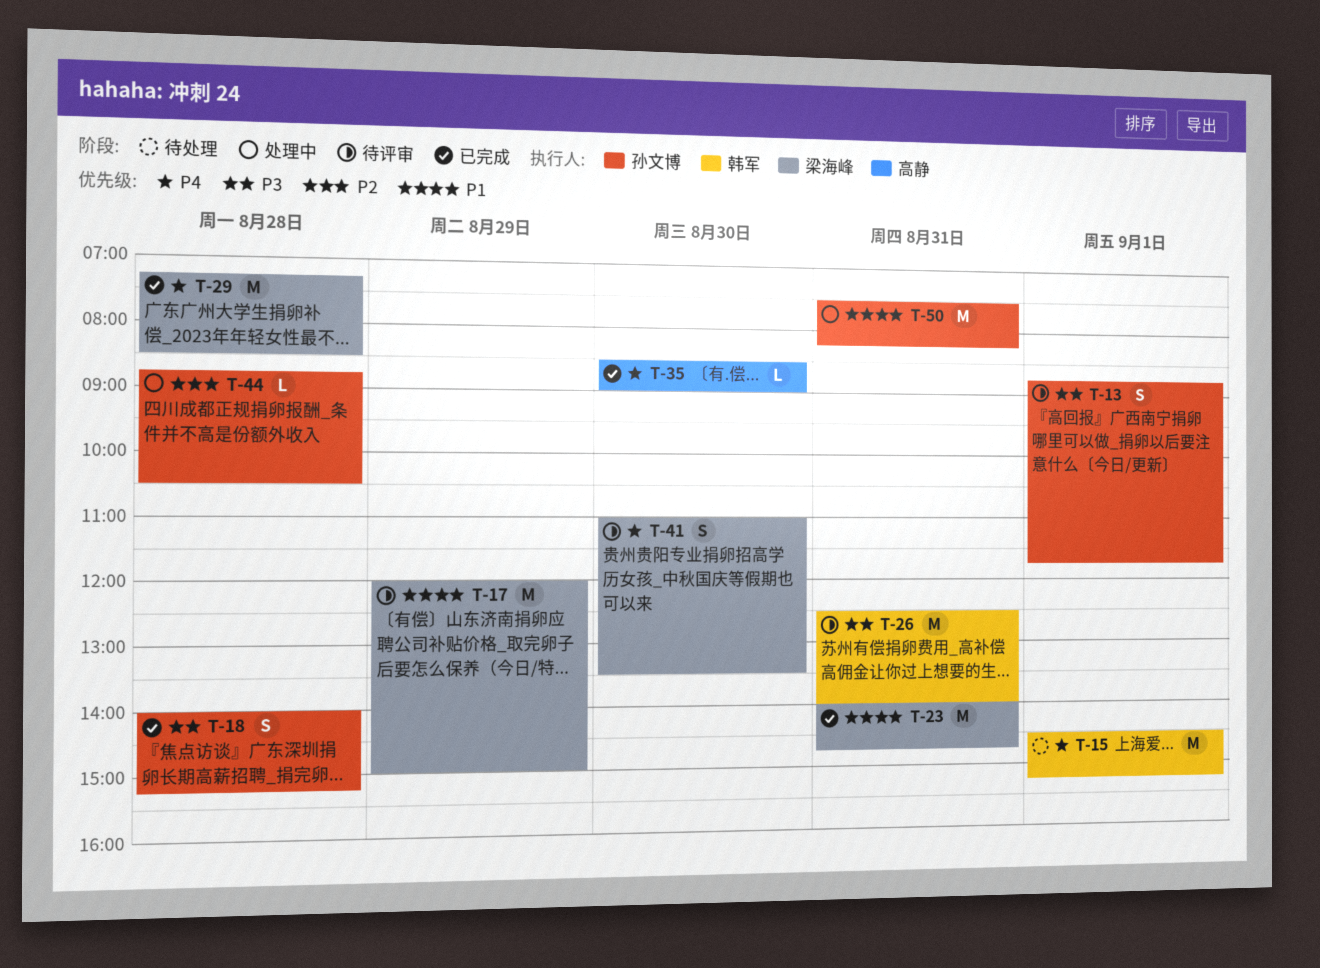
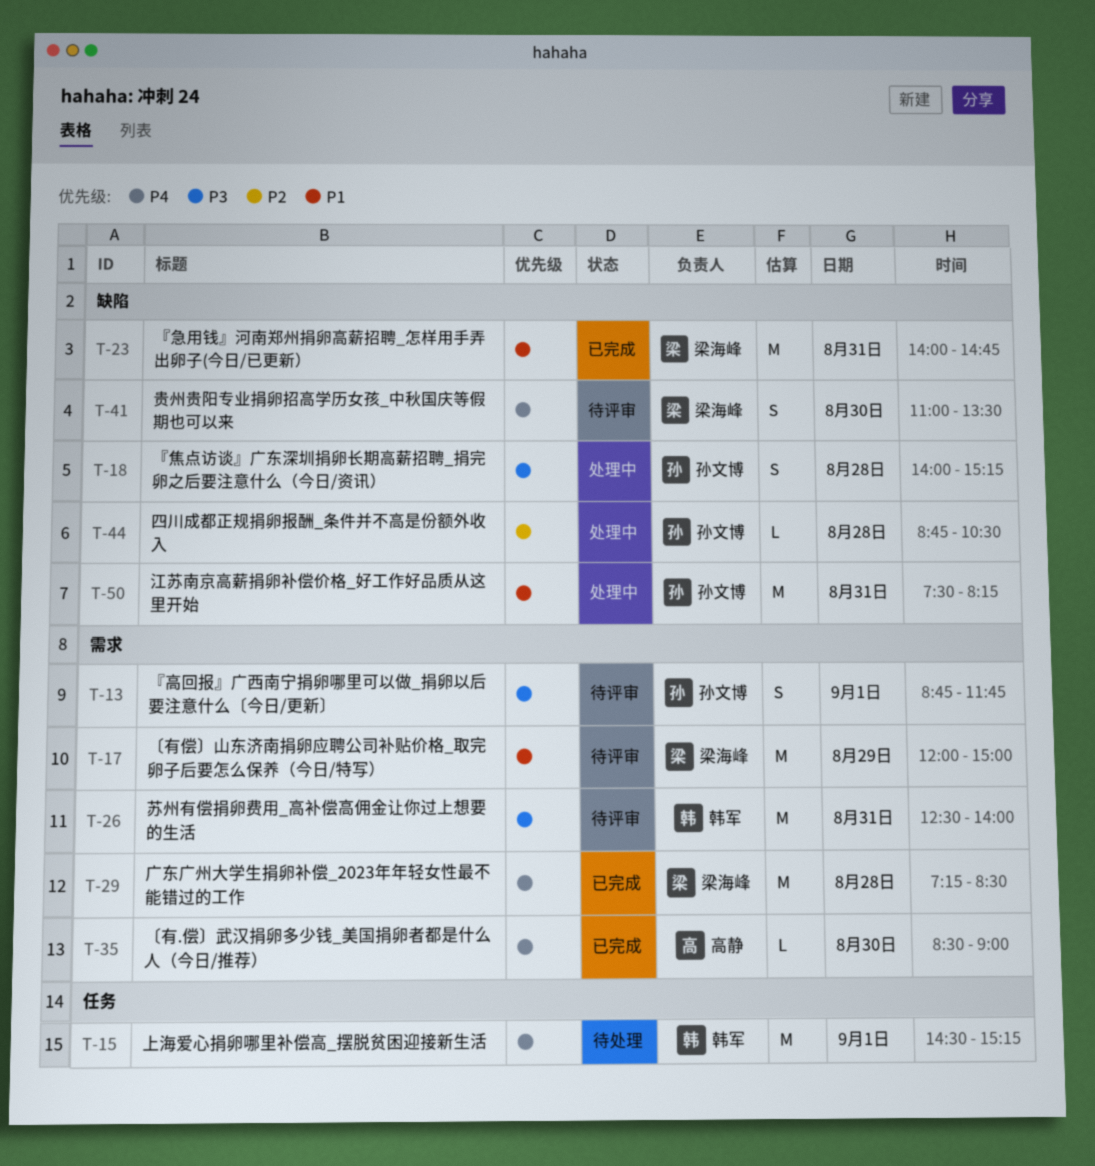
T-18, status: 已完成 -> 处理中

